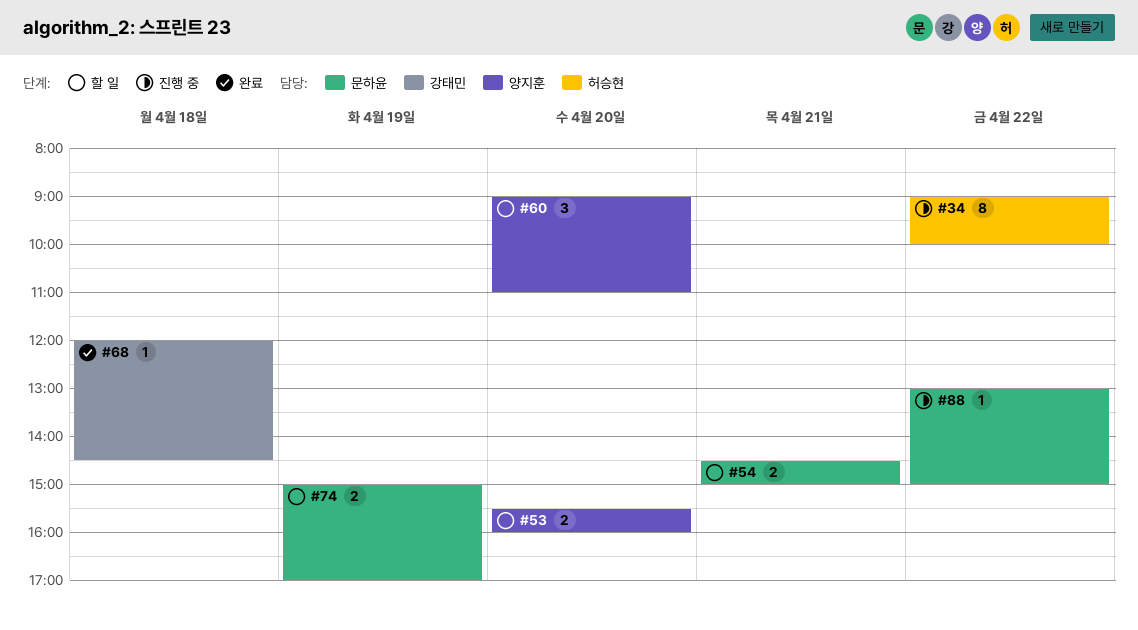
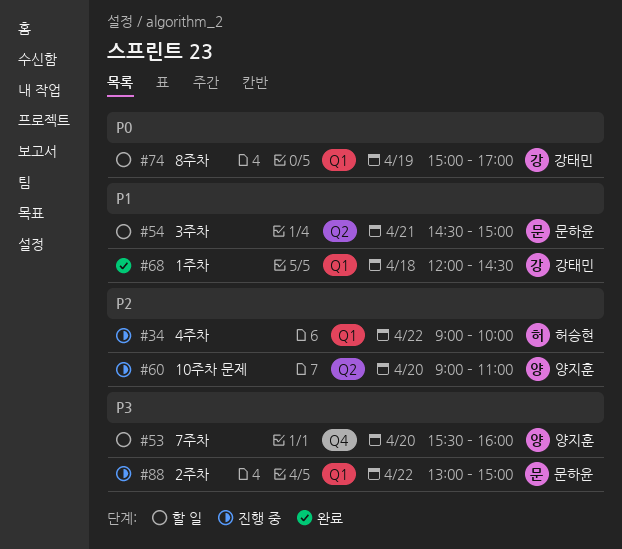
#60, status: 할 일 -> 진행 중
#74, owner: 문하윤 -> 강태민

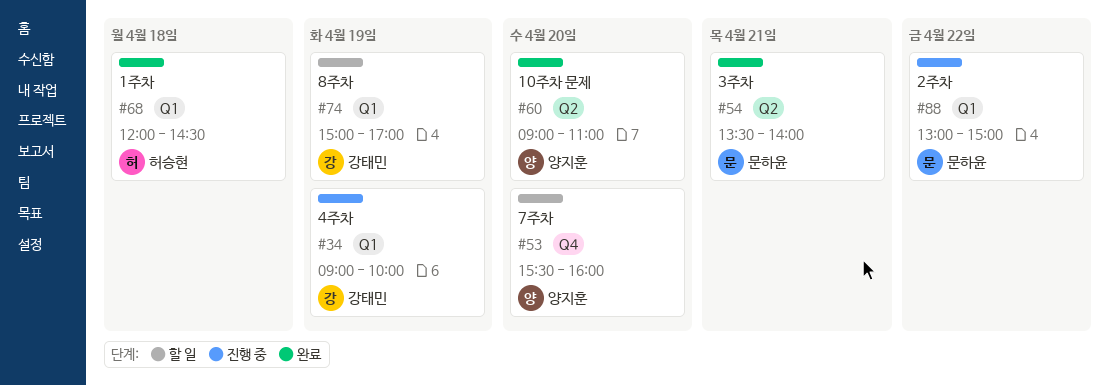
#34, owner: 허승현 -> 강태민
#34, day: Apr 22 -> Apr 19
#54, status: 할 일 -> 완료
#54, begins: 14:30 -> 13:30
#54, ends: 15:00 -> 14:00
#60, status: 진행 중 -> 완료
#68, owner: 강태민 -> 허승현

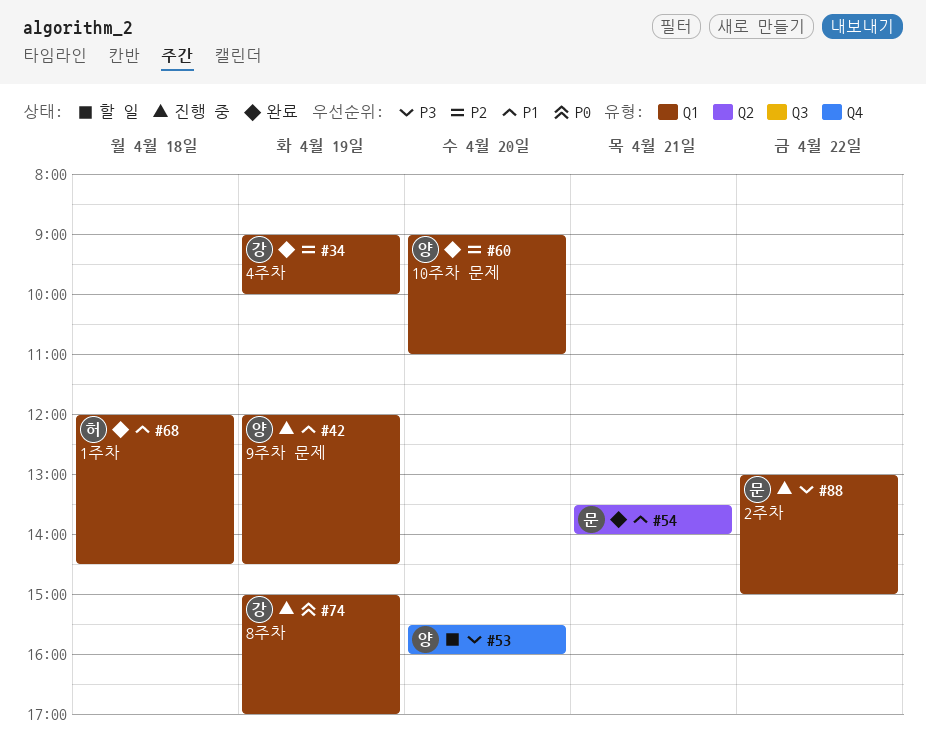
#34, status: 진행 중 -> 완료
#42: none -> present
#60, label: Q2 -> Q1
#74, status: 할 일 -> 진행 중

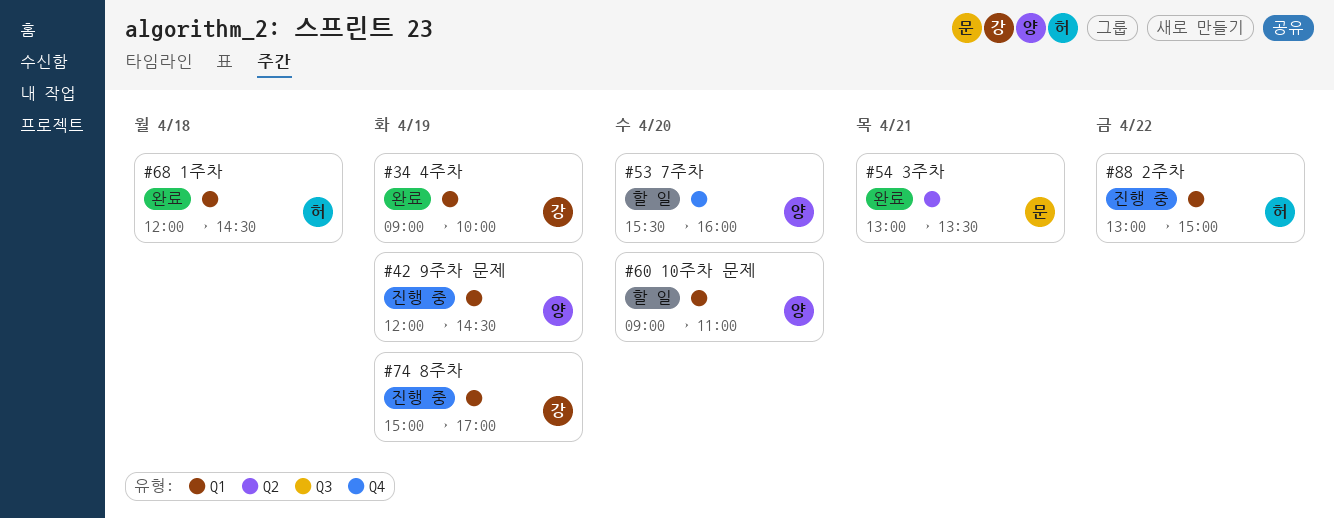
#54, begins: 13:30 -> 13:00
#54, ends: 14:00 -> 13:30
#60, status: 완료 -> 할 일
#88, owner: 문 -> 허

